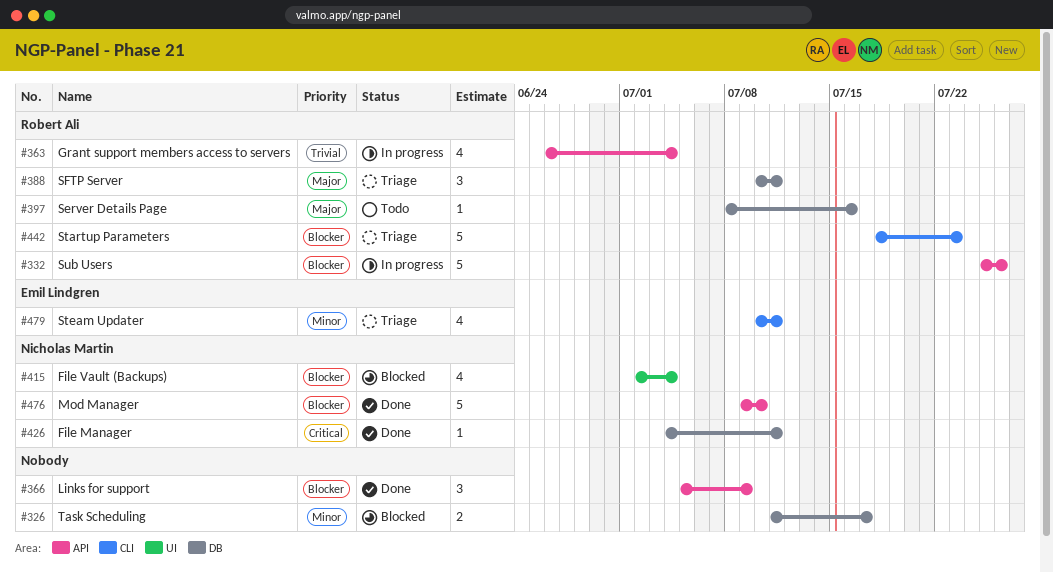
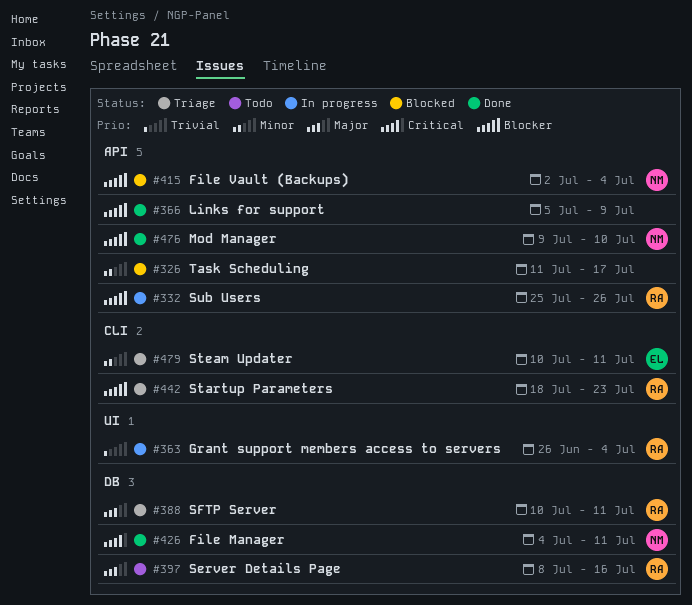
#326, label: DB -> API
#363, label: API -> UI
#415, label: UI -> API

